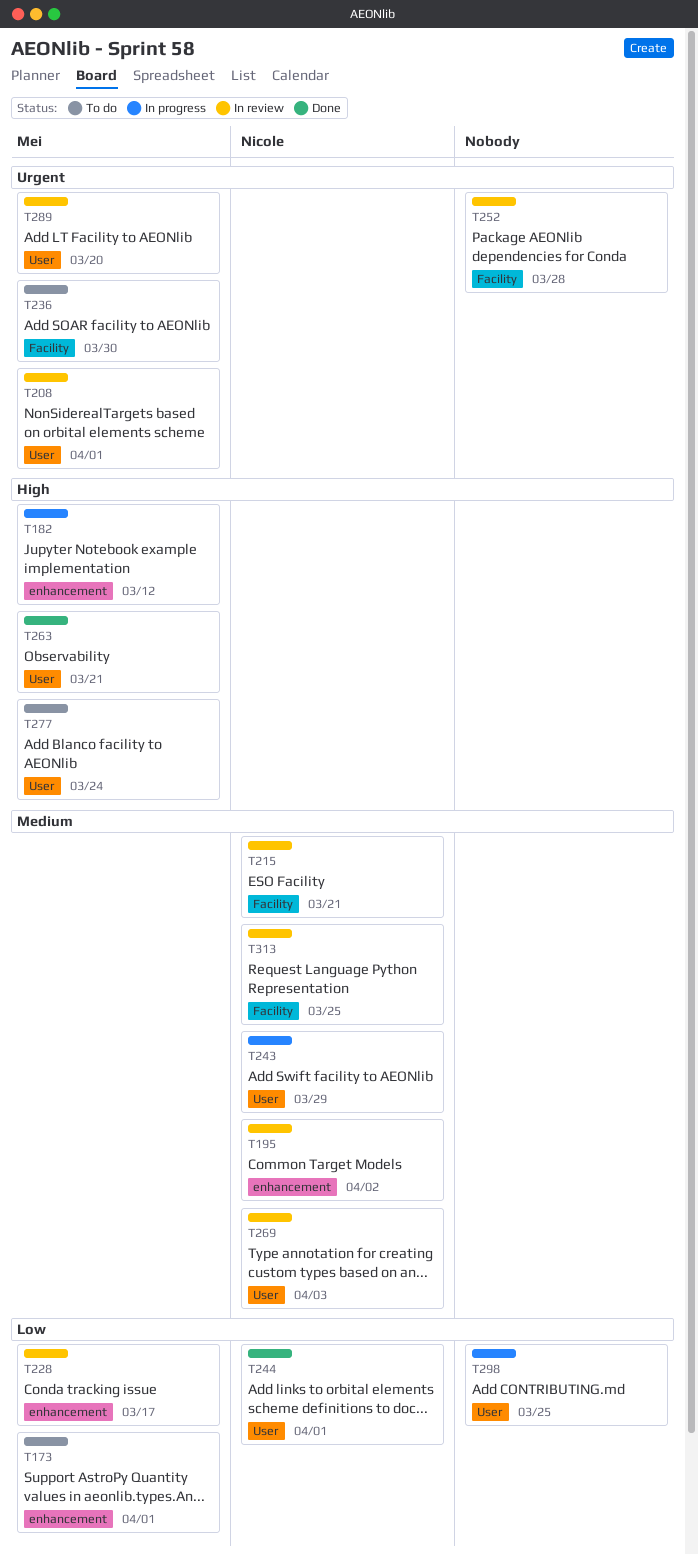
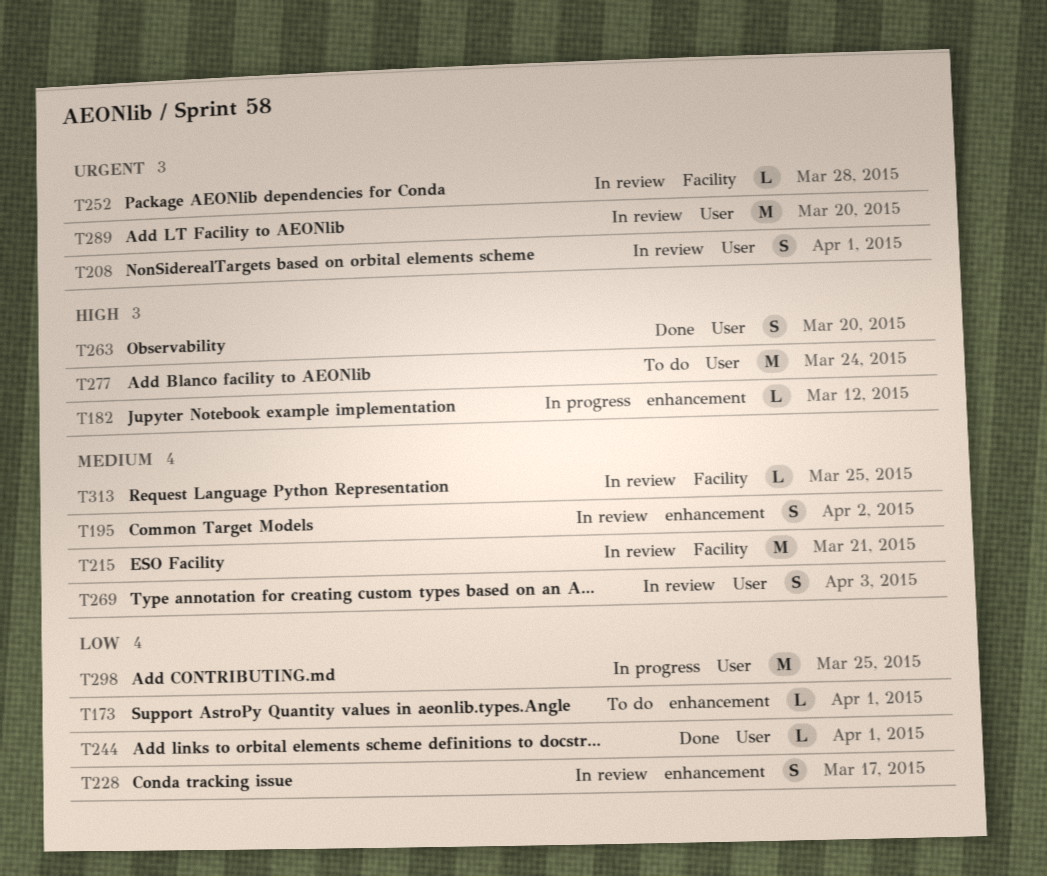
T236: present -> none
T243: present -> none
T263, due: Mar 21 -> Mar 20

